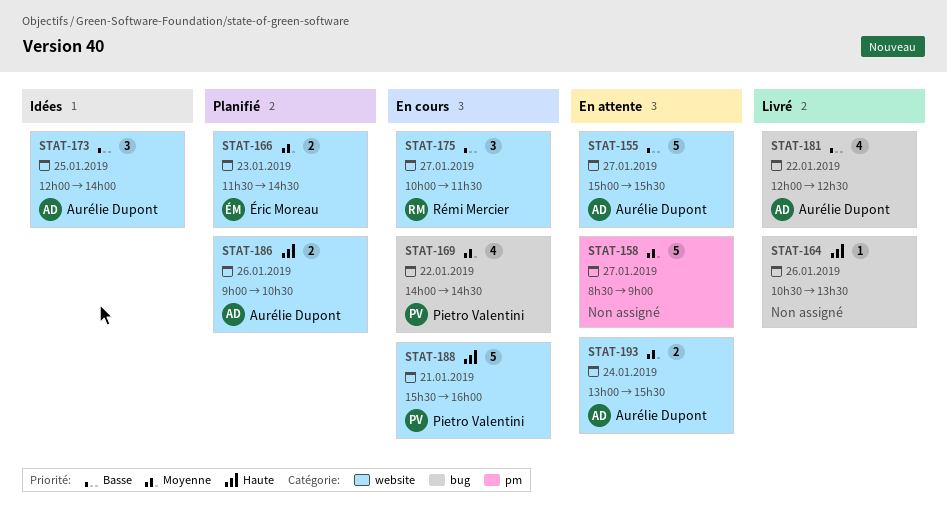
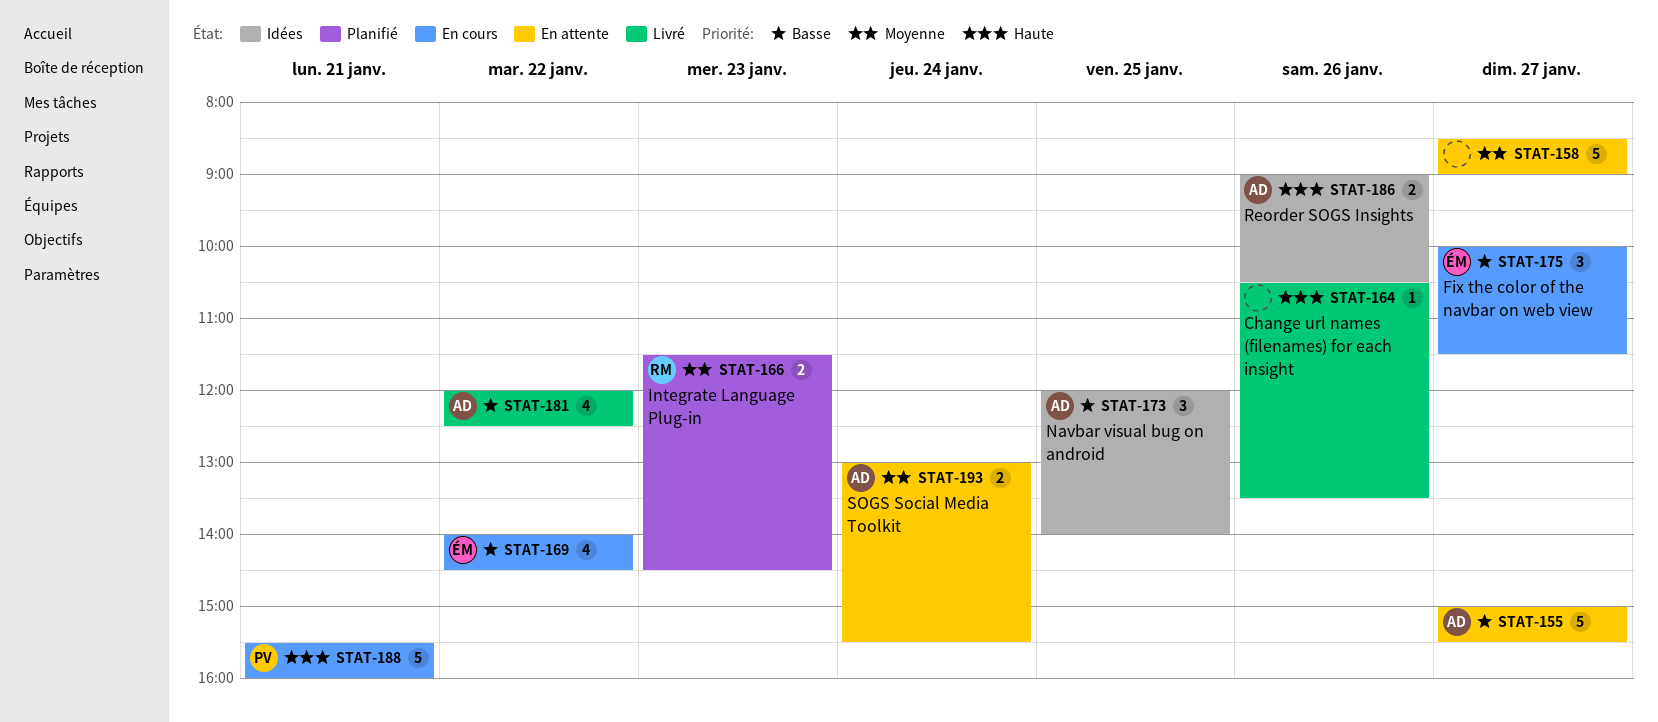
STAT-166, owner: Éric Moreau -> Rémi Mercier
STAT-169, owner: Pietro Valentini -> Éric Moreau
STAT-169, priority: Moyenne -> Basse
STAT-175, owner: Rémi Mercier -> Éric Moreau
STAT-186, status: Planifié -> Idées

